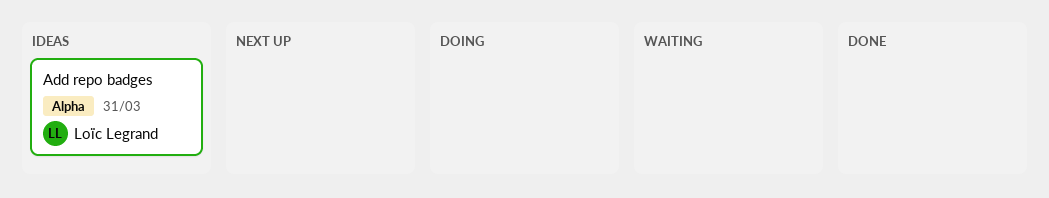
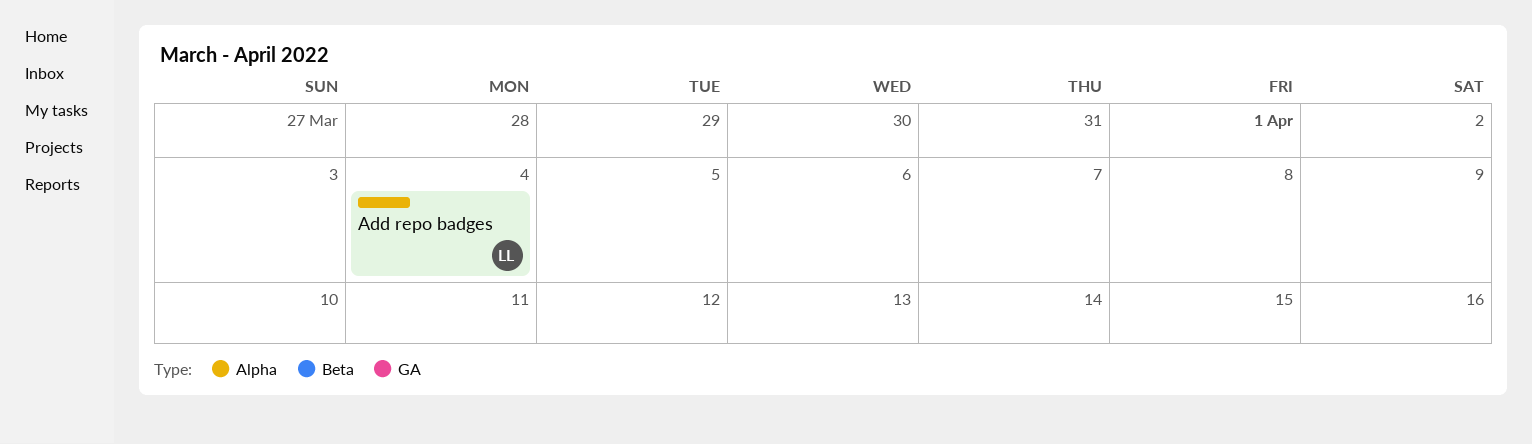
Add repo badges, due: Mar 31 -> Apr 4

